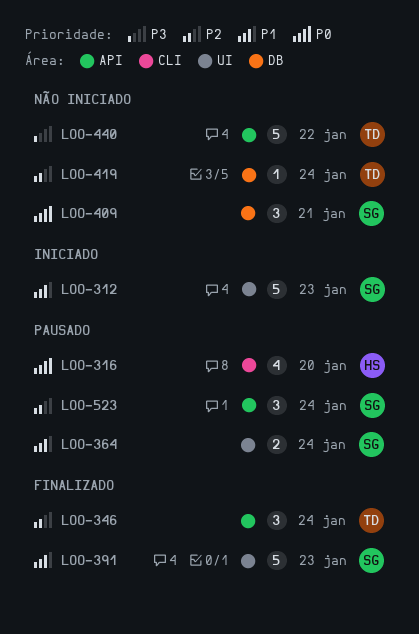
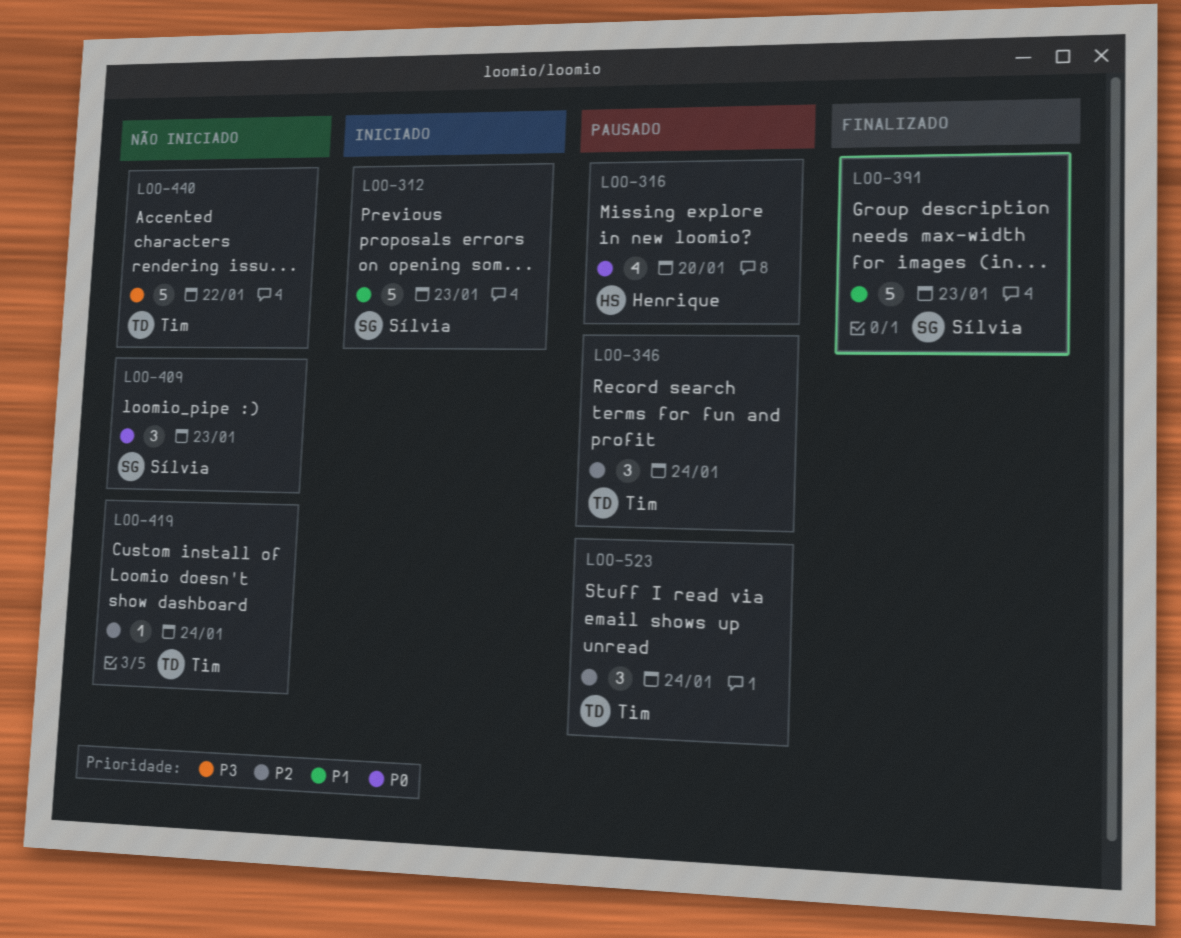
LOO-346, status: Finalizado -> Pausado
LOO-364: present -> none
LOO-409, due: Jan 21 -> Jan 23
LOO-523, owner: Sílvia -> Tim

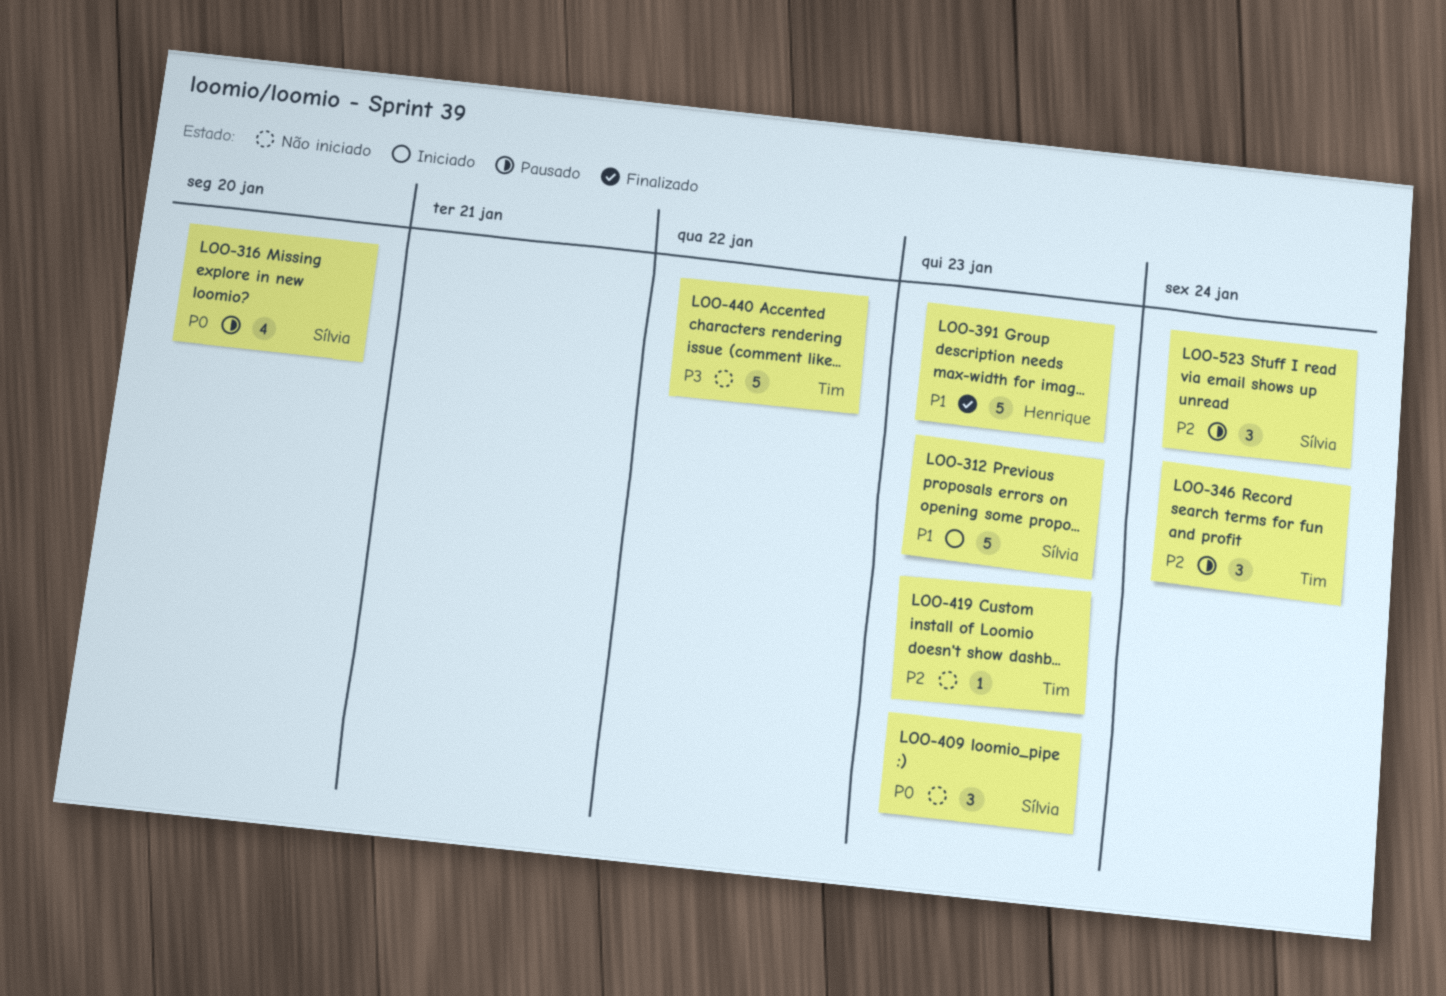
LOO-316, owner: Henrique -> Sílvia
LOO-391, owner: Sílvia -> Henrique
LOO-419, due: Jan 24 -> Jan 23
LOO-523, owner: Tim -> Sílvia

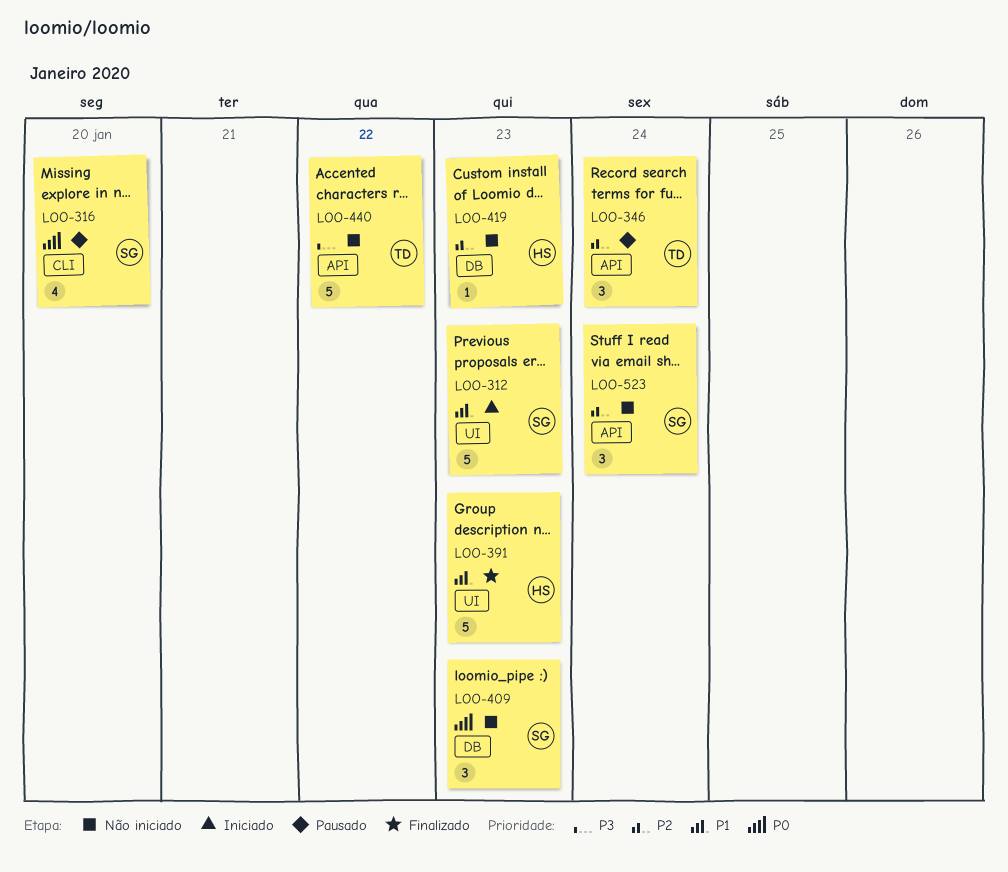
LOO-419, owner: Tim -> Henrique
LOO-523, status: Pausado -> Não iniciado

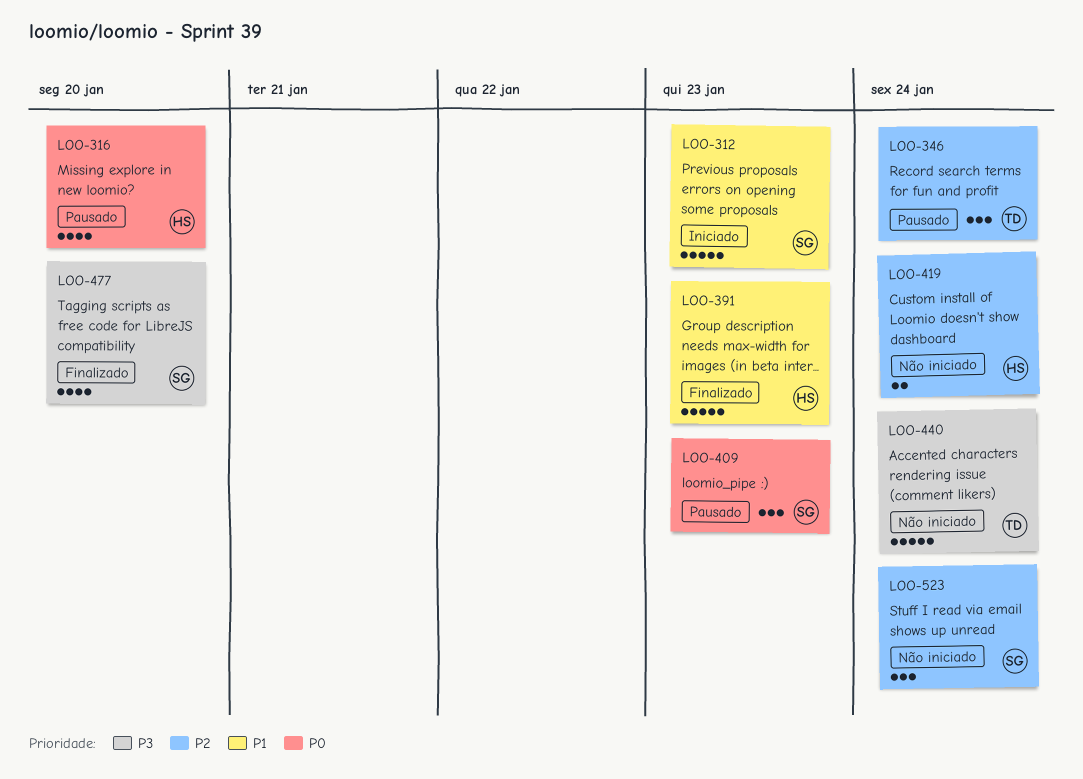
LOO-316, owner: SG -> HS
LOO-409, status: Não iniciado -> Pausado
LOO-419, estimate: 1 -> 2
LOO-419, due: Jan 23 -> Jan 24
LOO-440, due: Jan 22 -> Jan 24
LOO-477: none -> present

